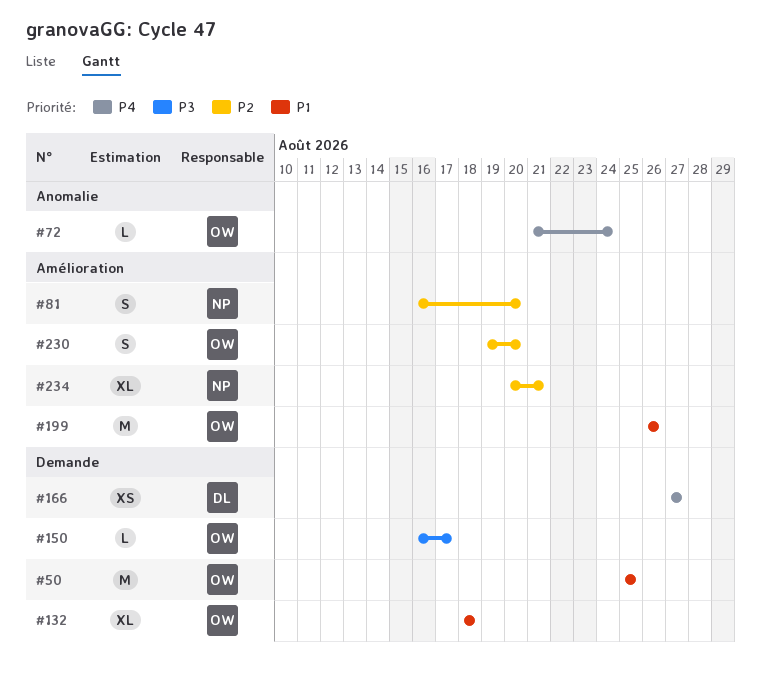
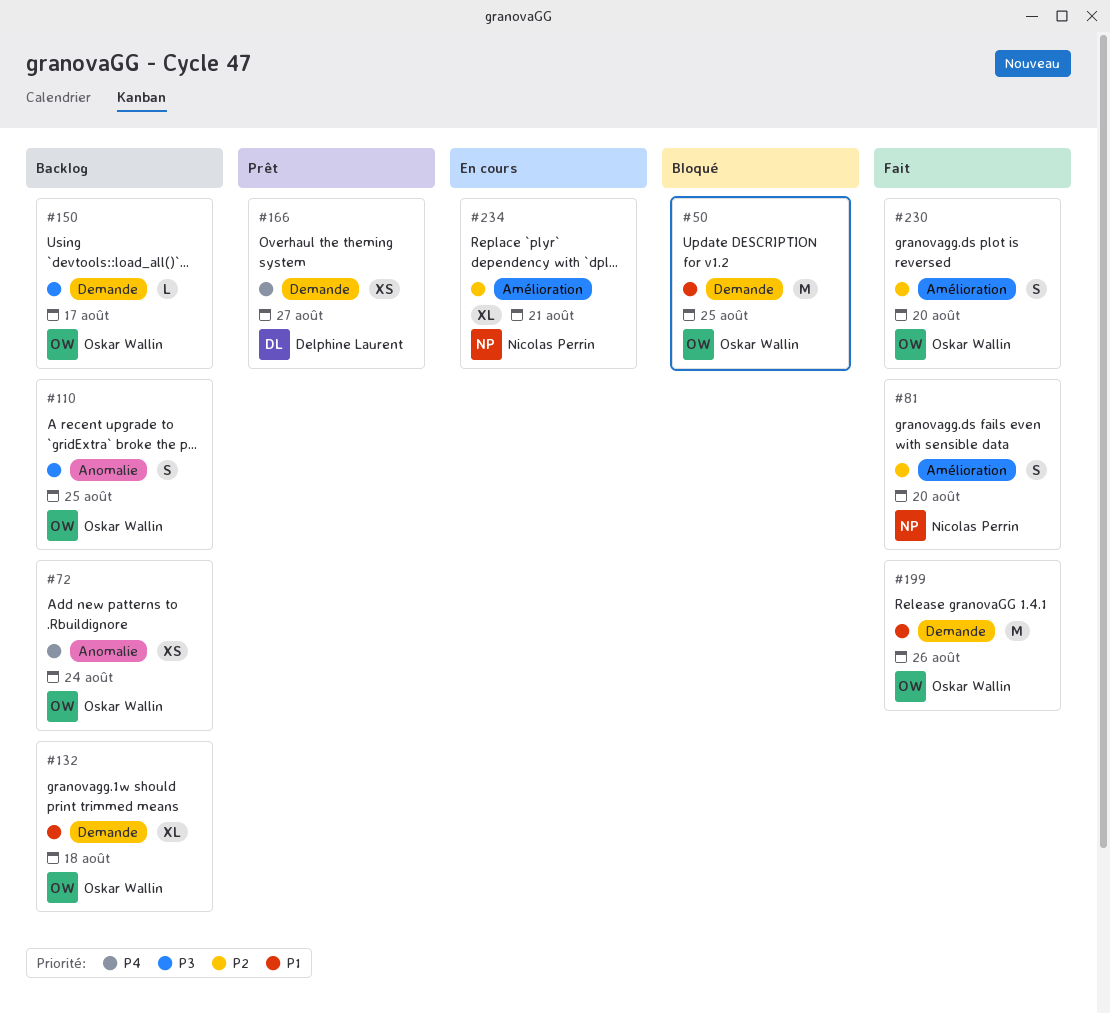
#72, estimate: L -> XS
#110: none -> present
#199, label: Amélioration -> Demande

